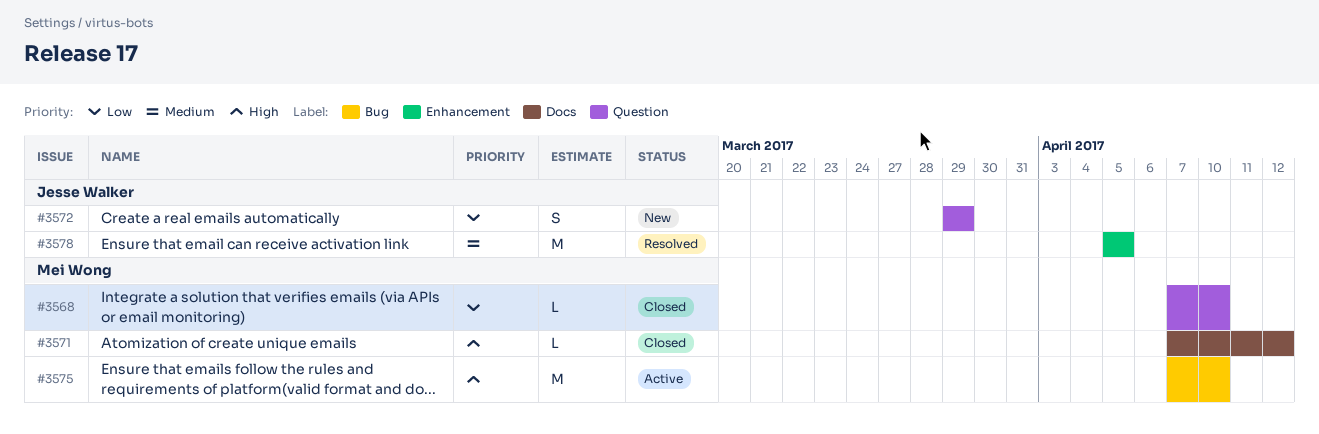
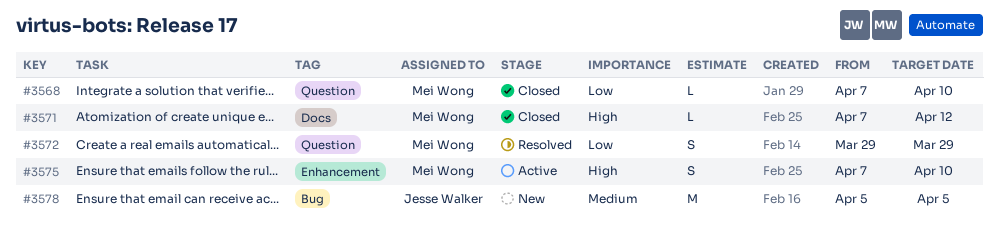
#3572, status: New -> Resolved
#3572, owner: Jesse Walker -> Mei Wong
#3575, label: Bug -> Enhancement
#3575, estimate: M -> S
#3578, status: Resolved -> New
#3578, label: Enhancement -> Bug

